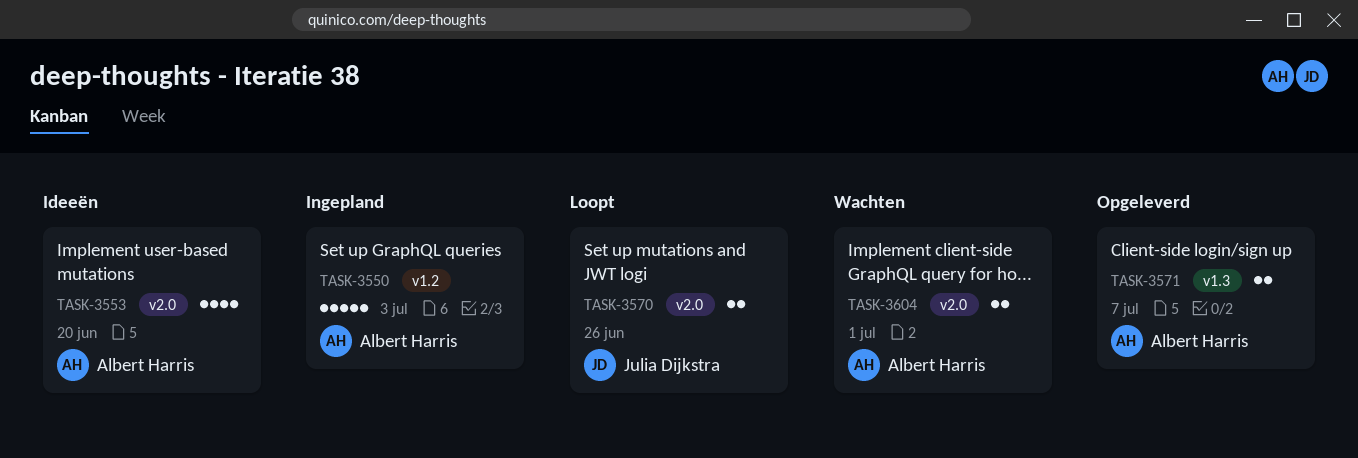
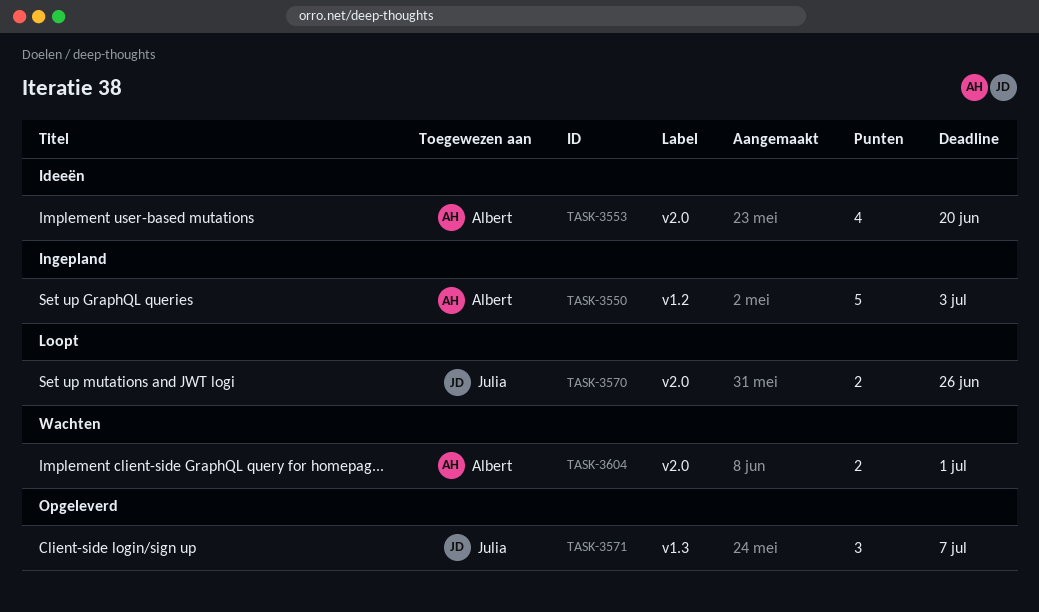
TASK-3571, owner: Albert Harris -> Julia Dijkstra
TASK-3571, estimate: 2 -> 3

